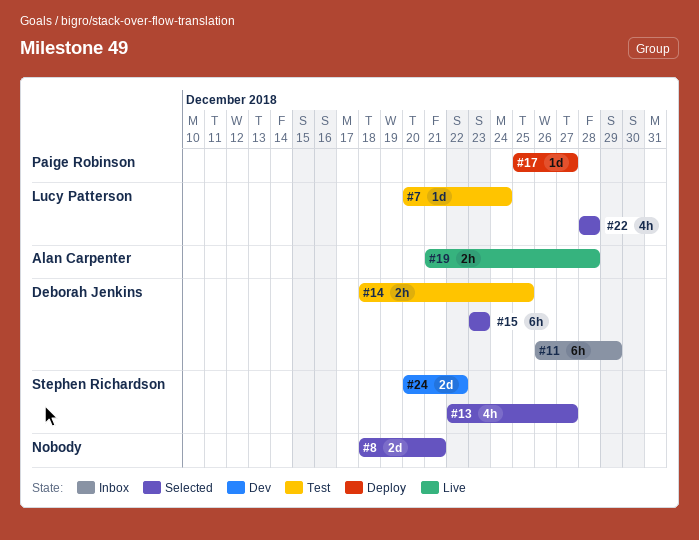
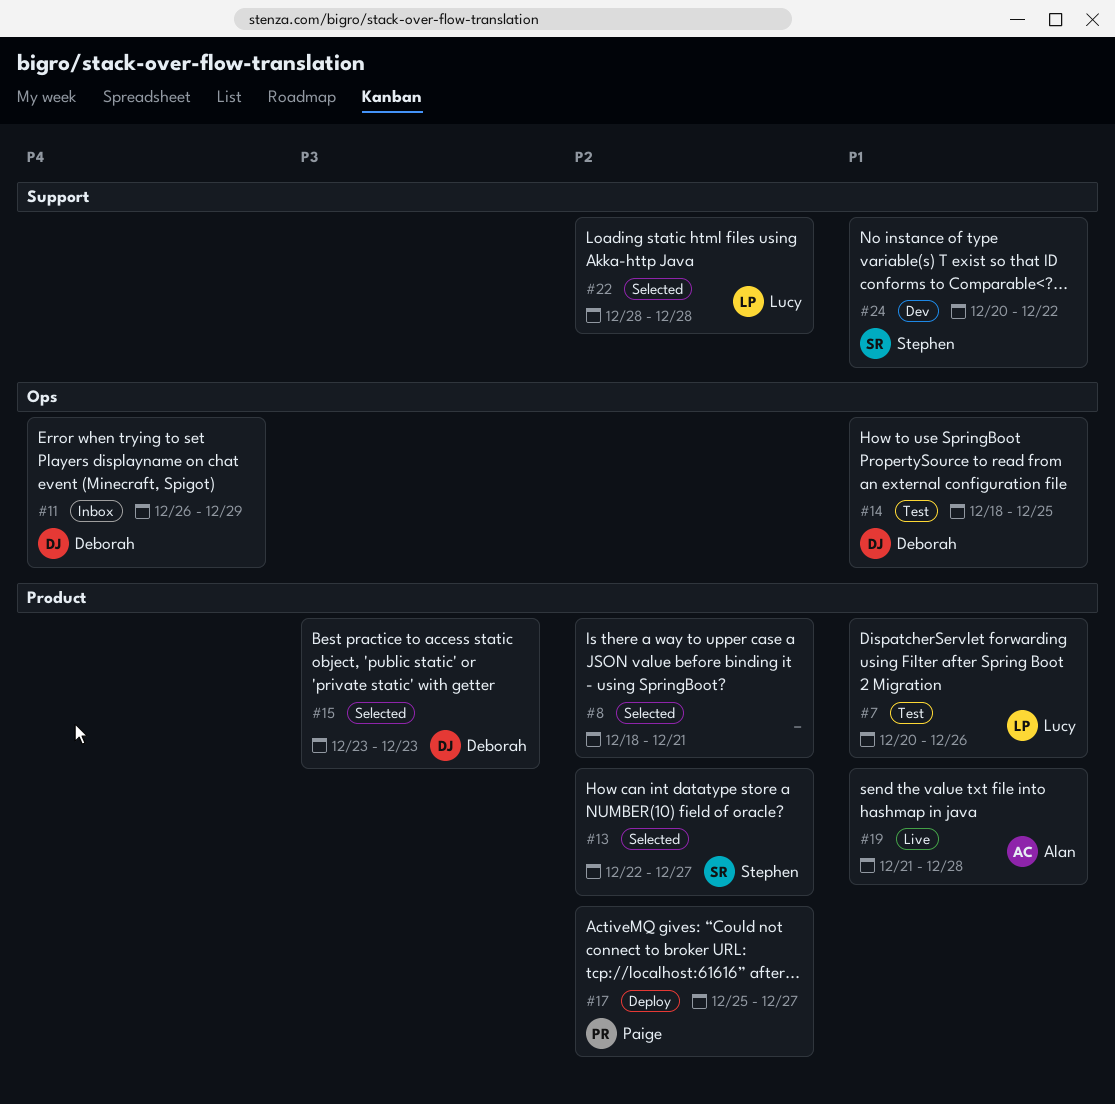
#7, due: Dec 24 -> Dec 26

